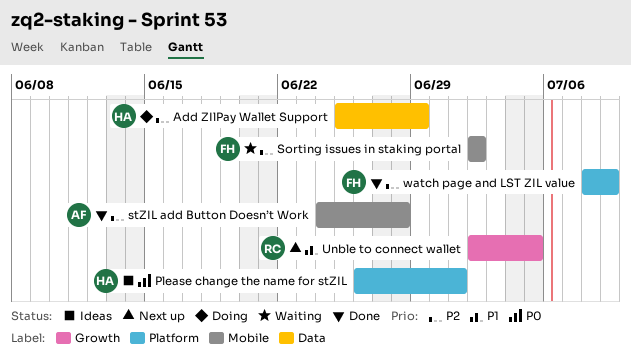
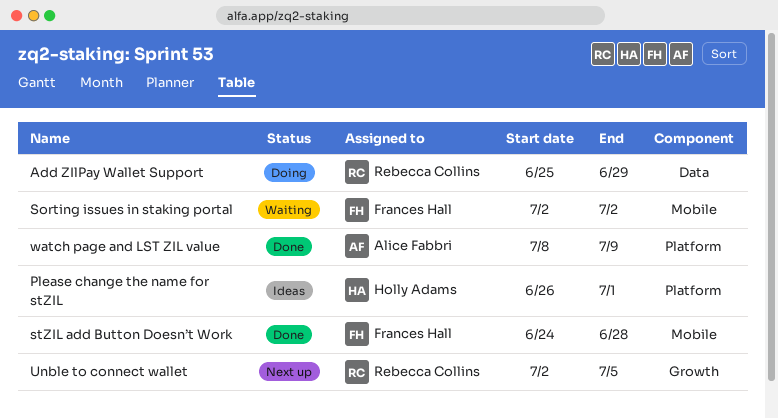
Add ZIlPay Wallet Support, owner: Holly Adams -> Rebecca Collins
stZIL add Button Doesn’t Work, owner: Alice Fabbri -> Frances Hall
watch page and LST ZIL value, owner: Frances Hall -> Alice Fabbri

